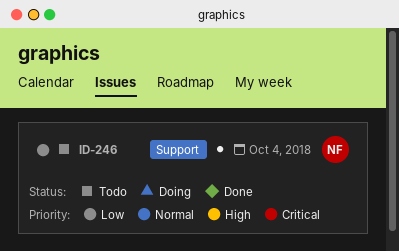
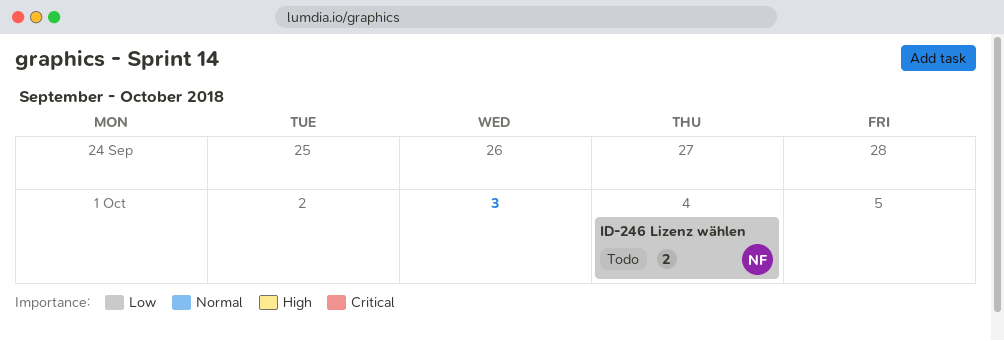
ID-246, estimate: 1 -> 2

